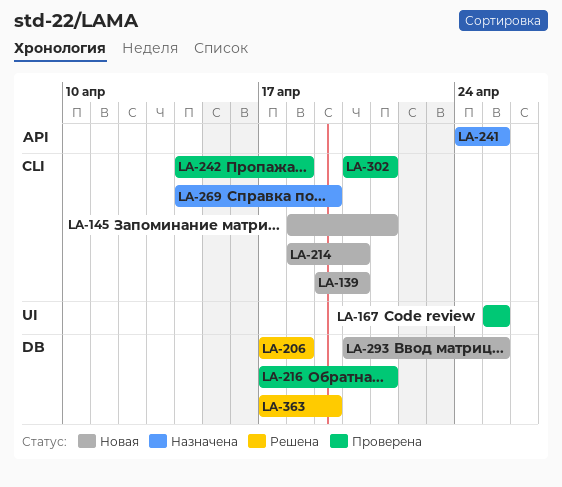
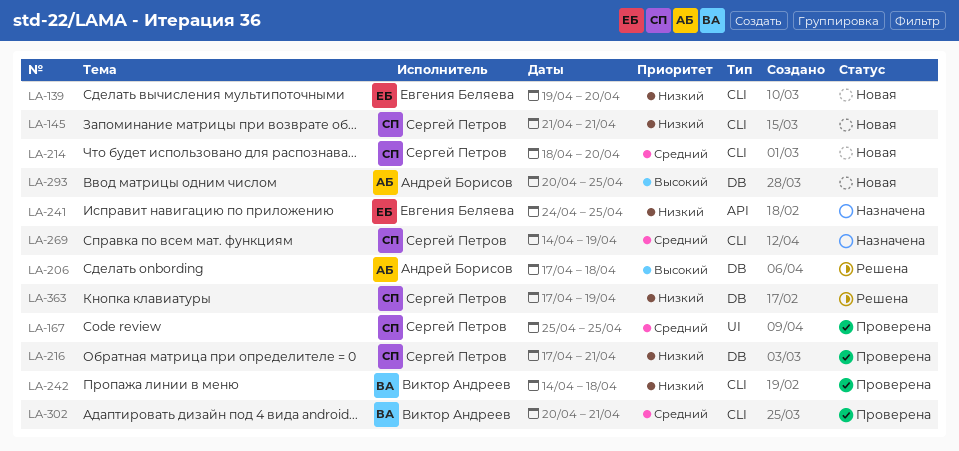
LA-145, start: Apr 18 -> Apr 21

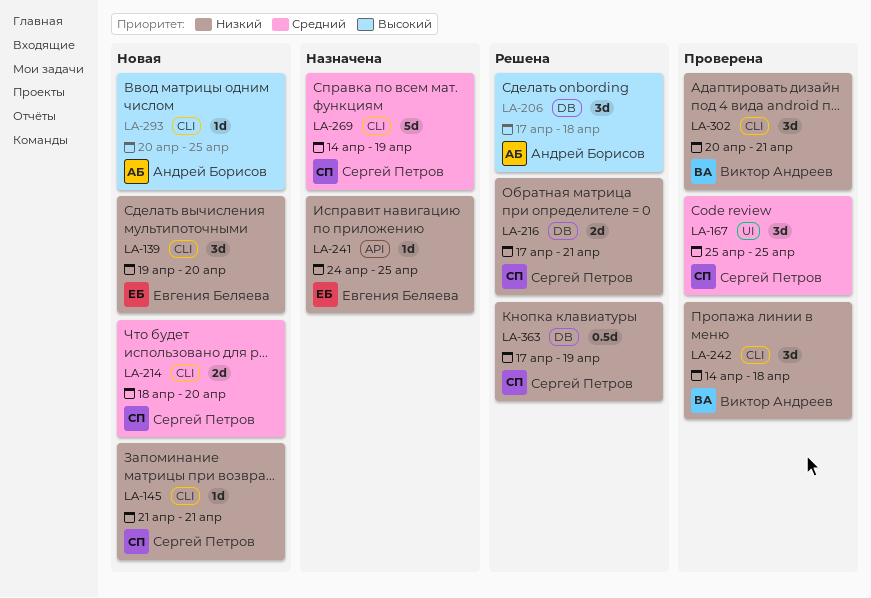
LA-216, status: Проверена -> Решена
LA-293, label: DB -> CLI
LA-302, priority: Средний -> Низкий

